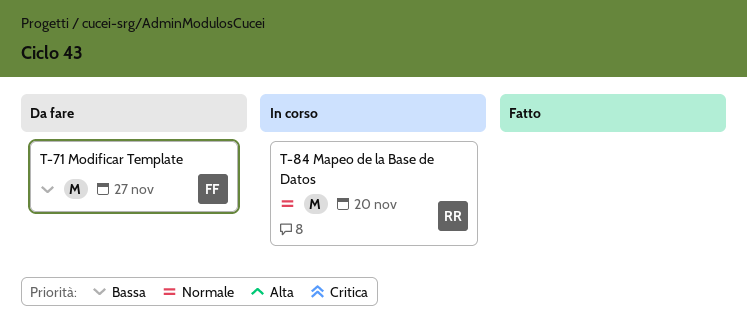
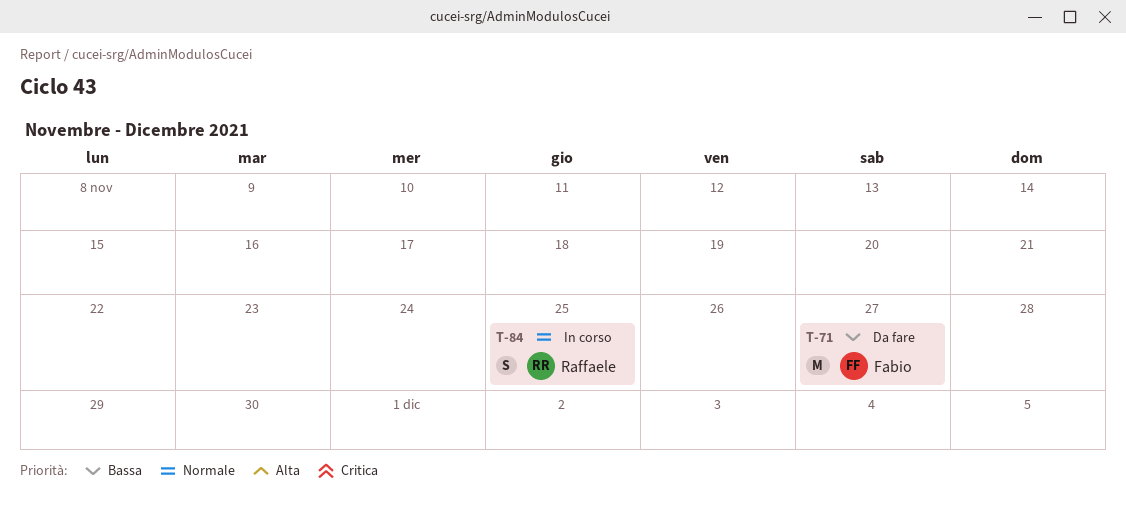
T-84, estimate: M -> S
T-84, due: Nov 20 -> Nov 25

